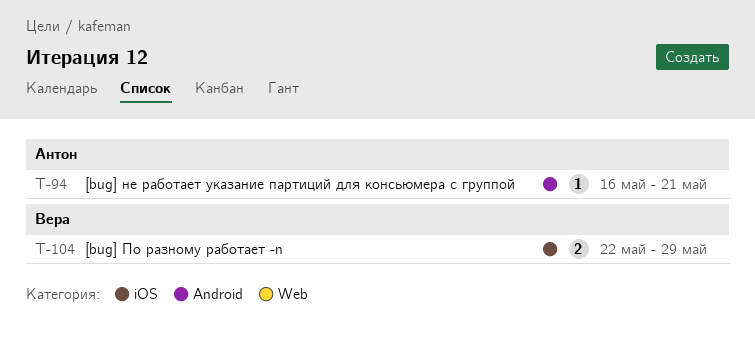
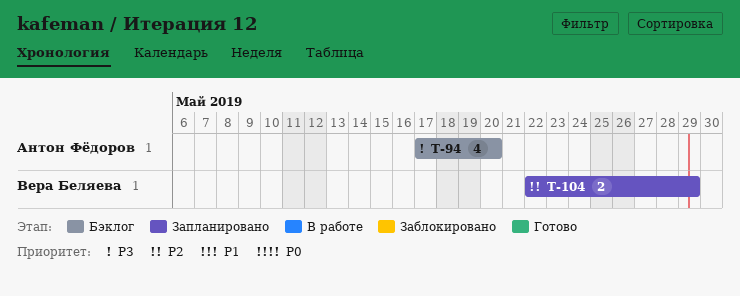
T-94, estimate: 1 -> 4
T-94, start: May 16 -> May 17
T-94, due: May 21 -> May 20

